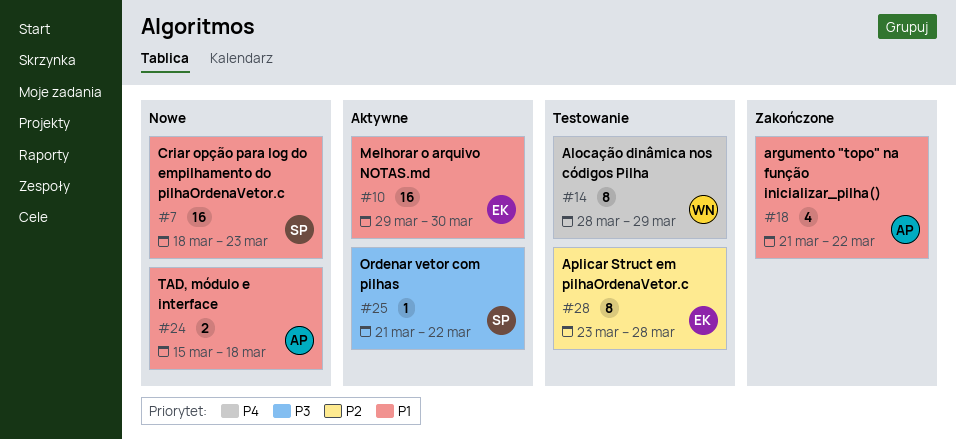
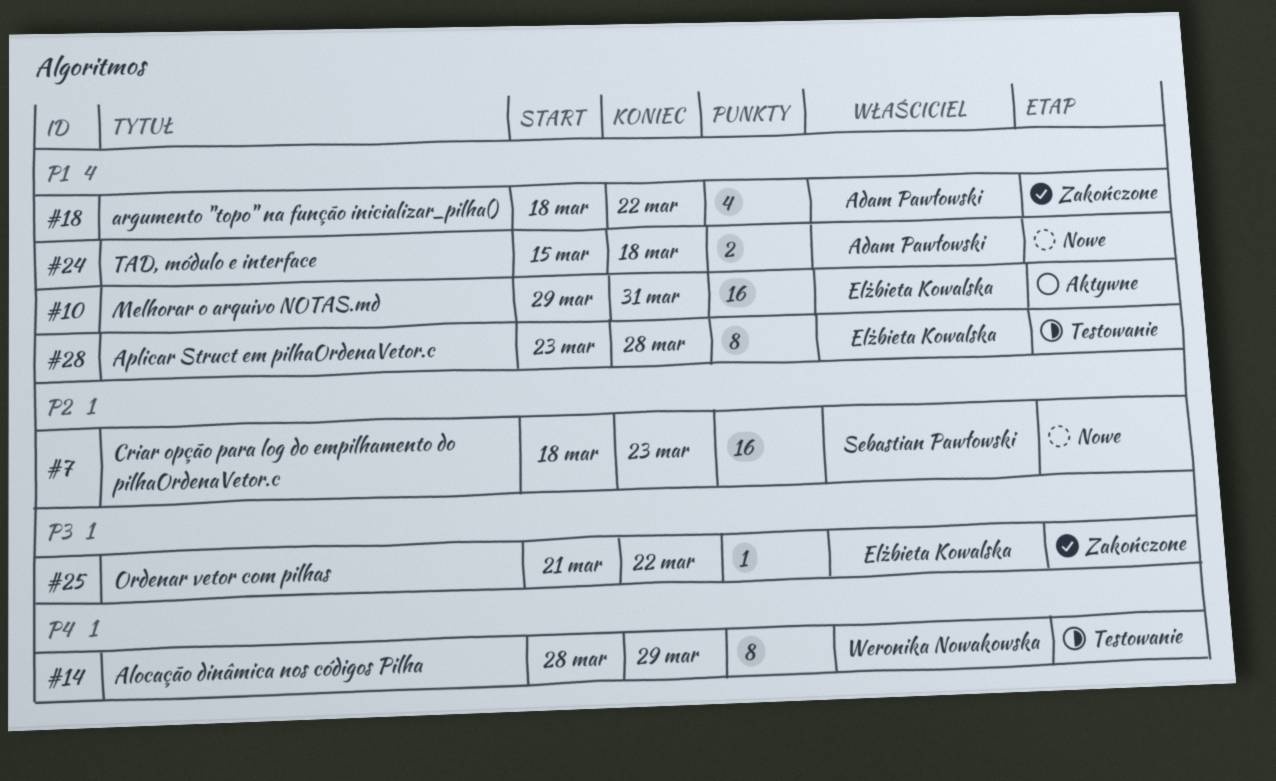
#7, priority: P1 -> P2
#10, due: Mar 30 -> Mar 31
#18, start: Mar 21 -> Mar 18
#25, status: Aktywne -> Zakończone
#25, owner: Sebastian Pawłowski -> Elżbieta Kowalska
#28, priority: P2 -> P1

